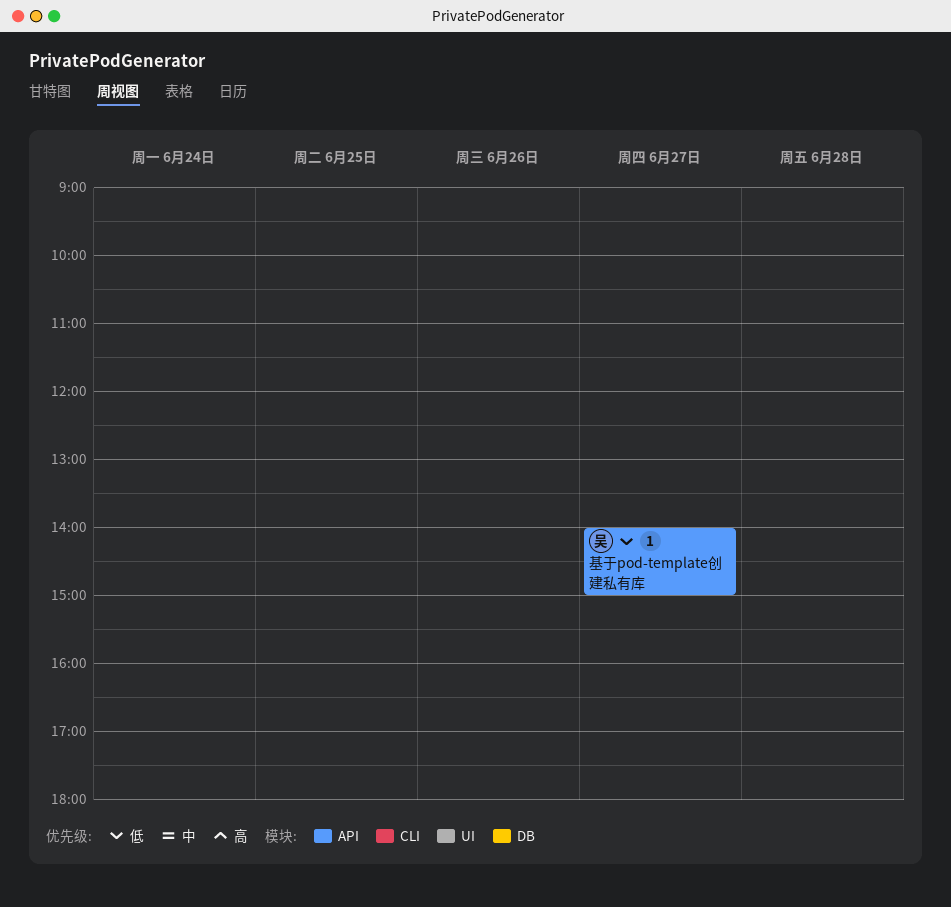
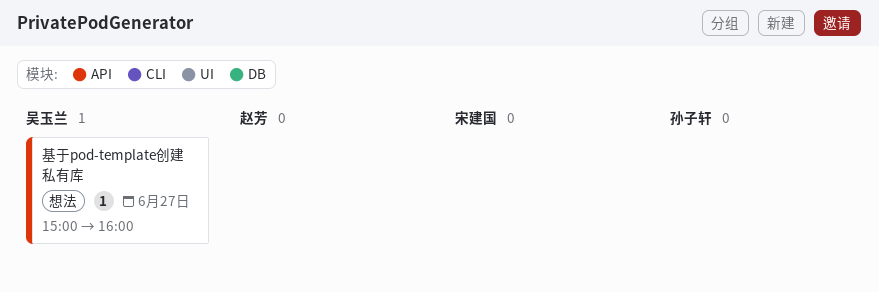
基于pod-template创建私有库, begins: 14:00 -> 15:00
基于pod-template创建私有库, ends: 15:00 -> 16:00

